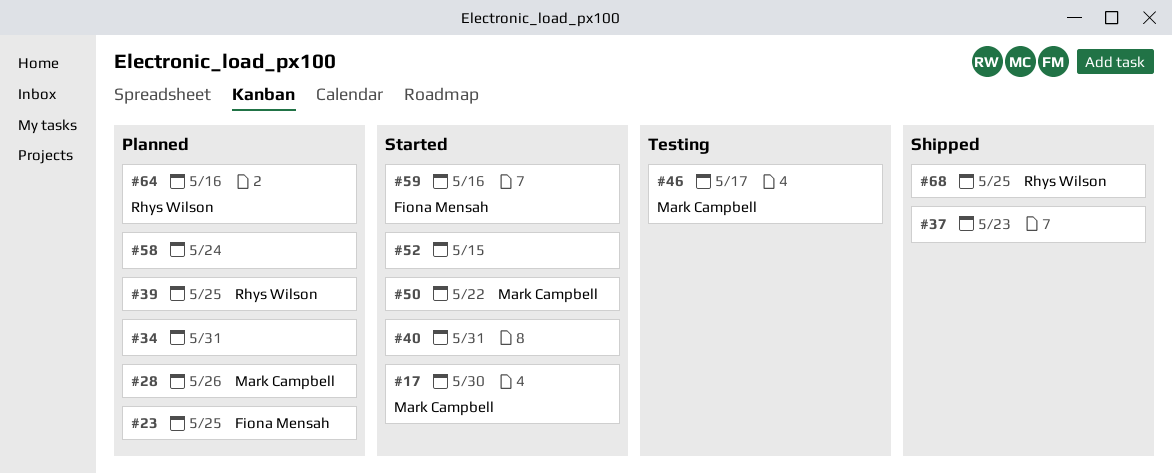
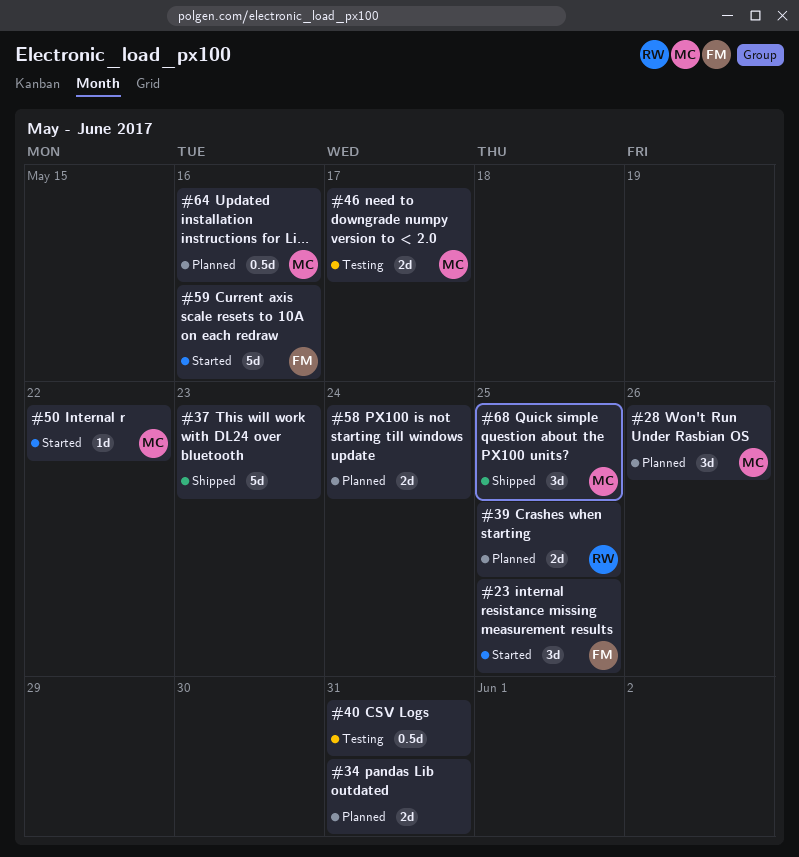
#17: present -> none
#23, status: Planned -> Started
#40, status: Started -> Testing
#52: present -> none
#64, owner: Rhys Wilson -> Mark Campbell
#68, owner: Rhys Wilson -> Mark Campbell

